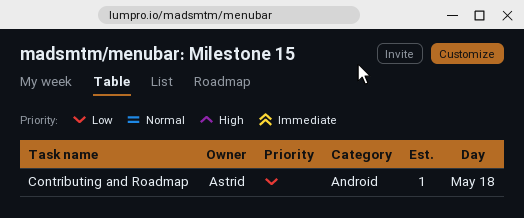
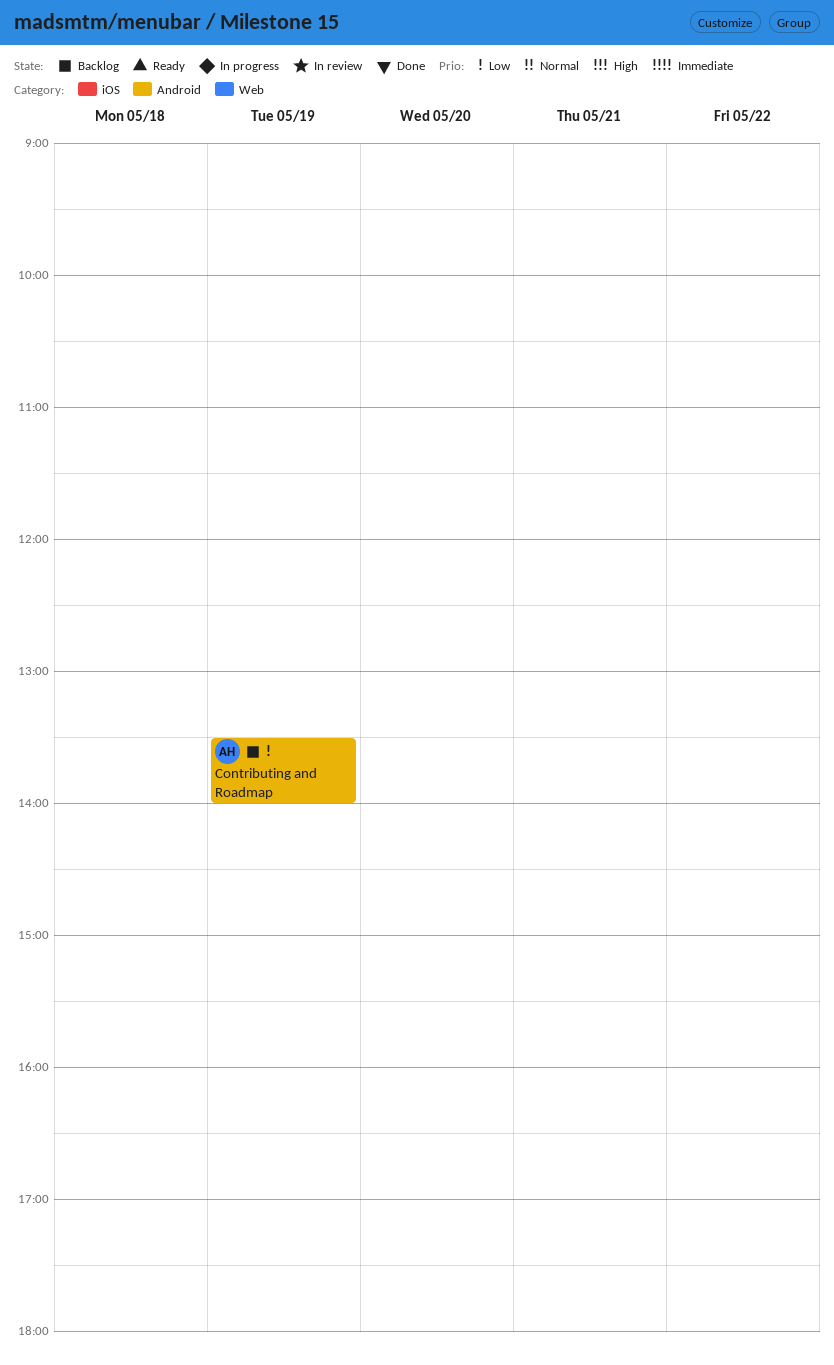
Contributing and Roadmap, day: May 18 -> May 19

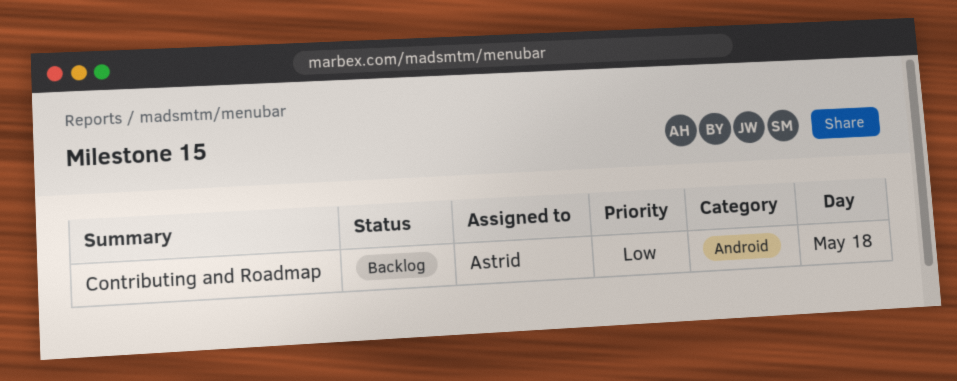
Contributing and Roadmap, day: May 19 -> May 18

